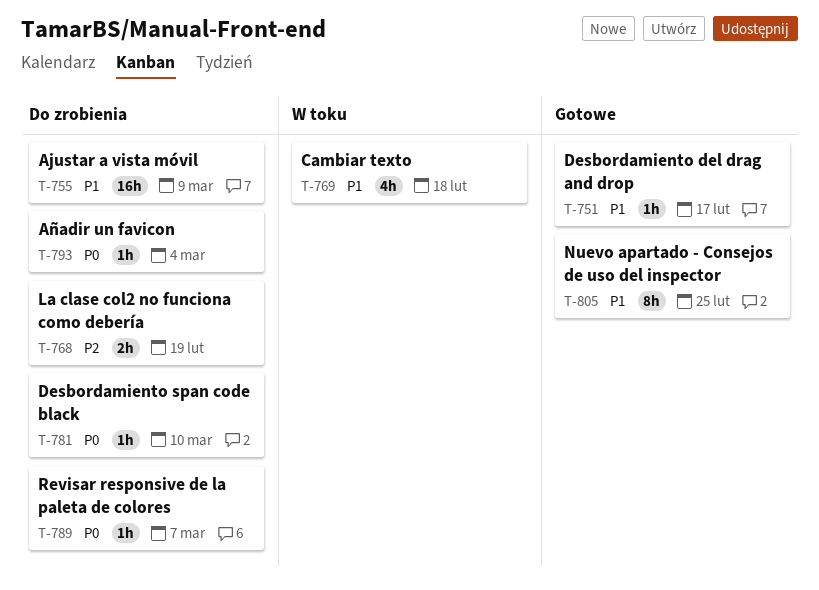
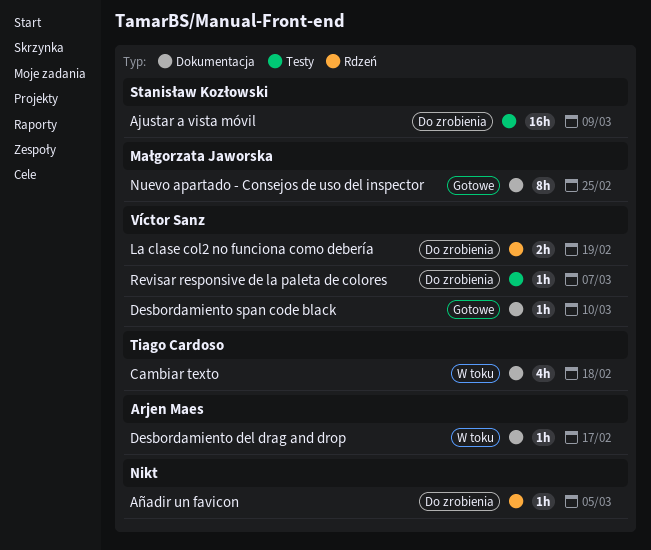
Añadir un favicon, due: Mar 4 -> Mar 5
Desbordamiento del drag and drop, status: Gotowe -> W toku
Desbordamiento span code black, status: Do zrobienia -> Gotowe

